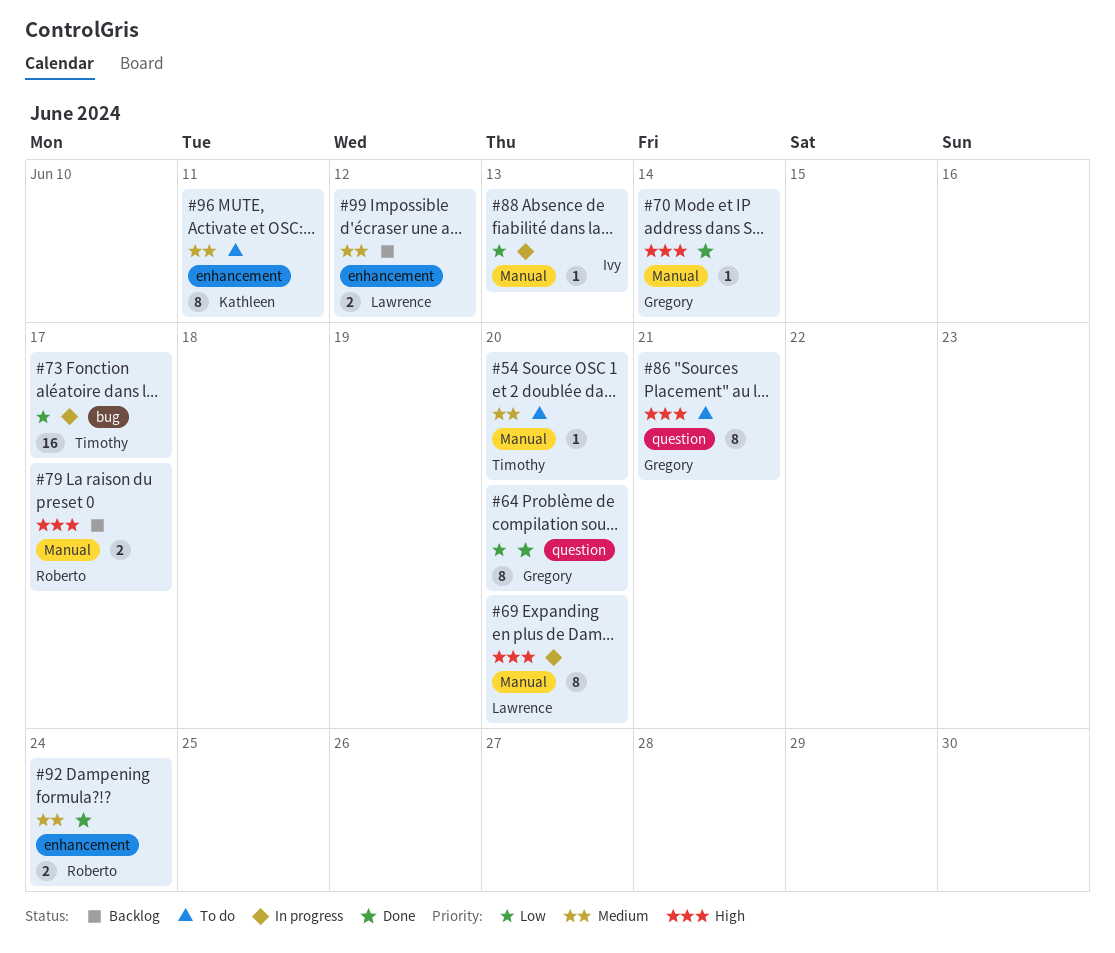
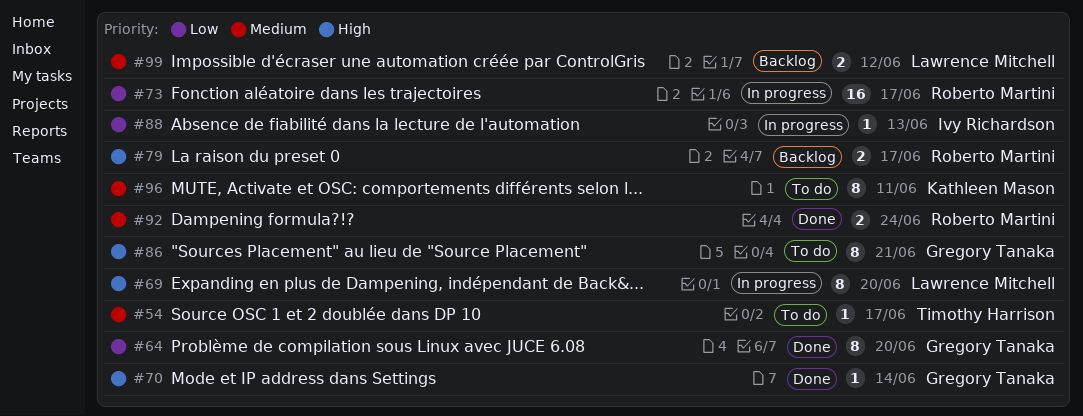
#54, due: Jun 20 -> Jun 17
#73, owner: Timothy Harrison -> Roberto Martini

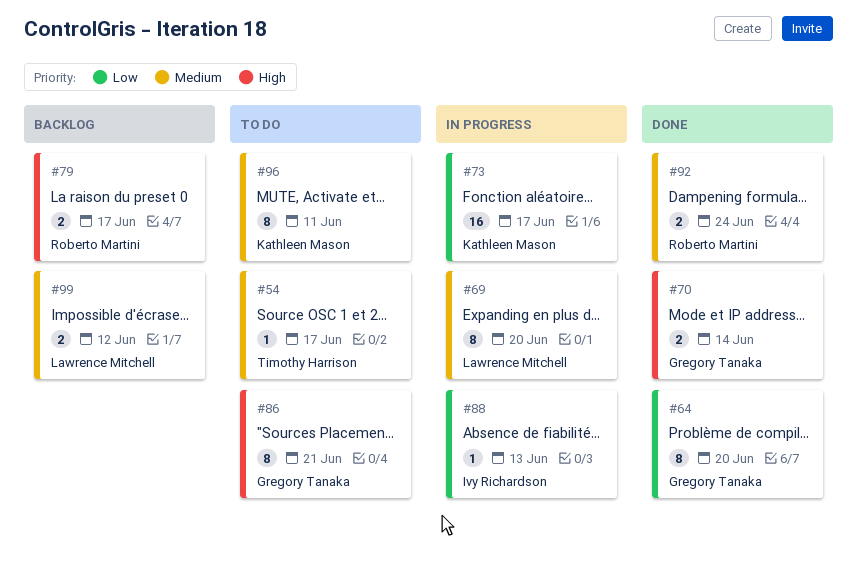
#69, priority: High -> Medium
#70, estimate: 1 -> 2
#73, owner: Roberto Martini -> Kathleen Mason

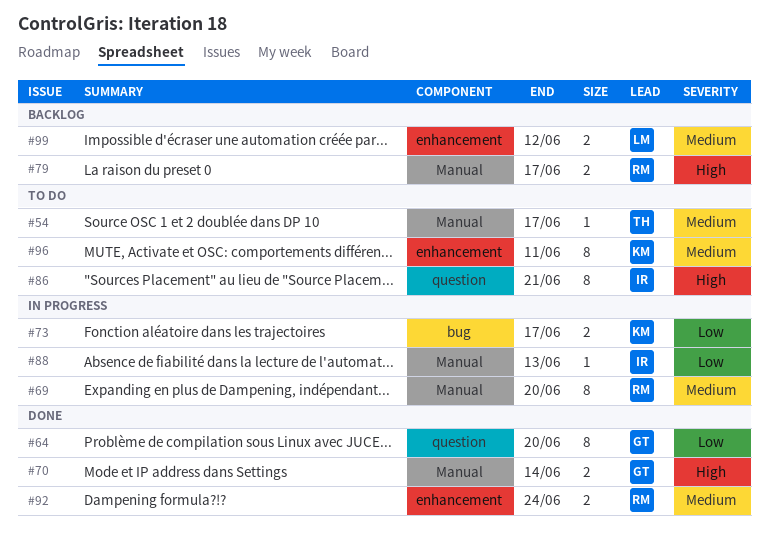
#69, owner: Lawrence Mitchell -> Roberto Martini
#73, estimate: 16 -> 2
#86, owner: Gregory Tanaka -> Ivy Richardson

